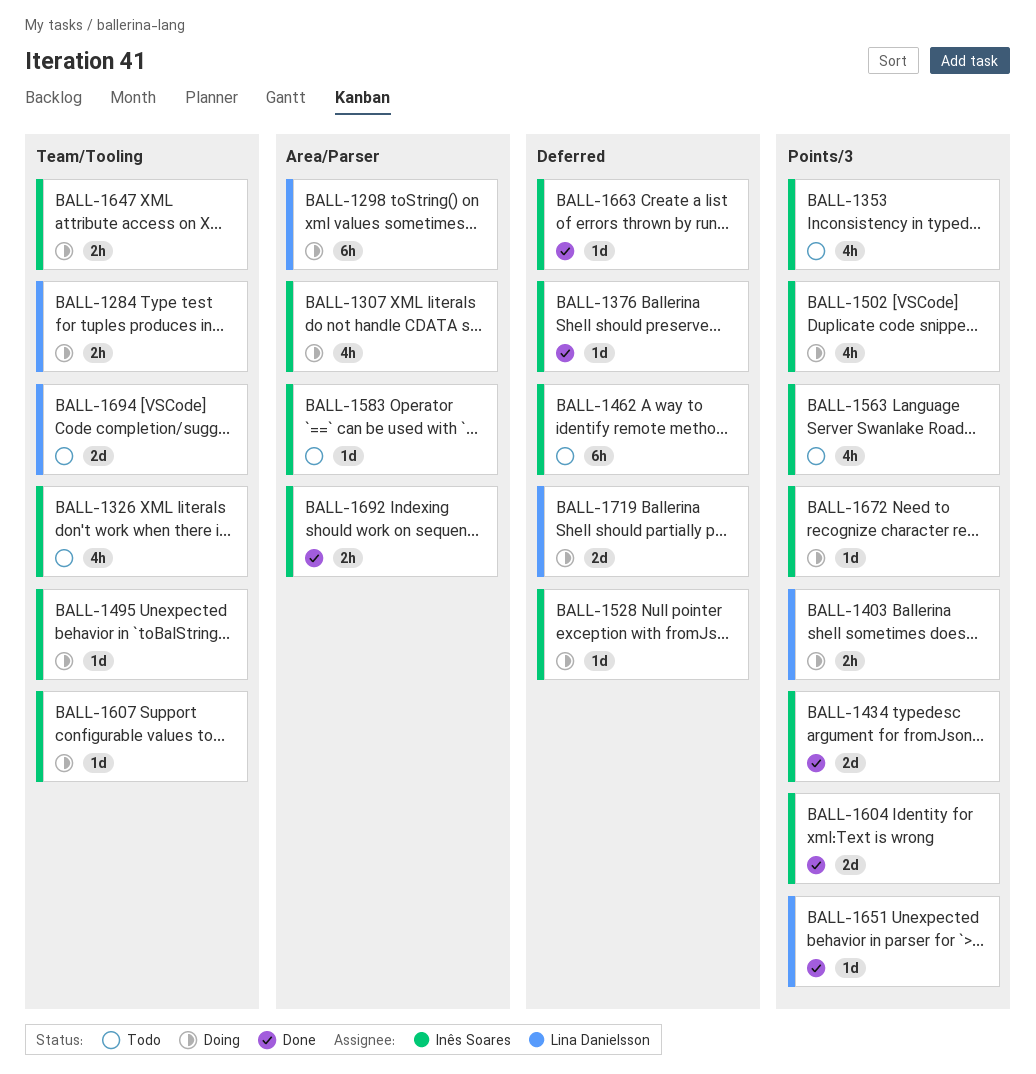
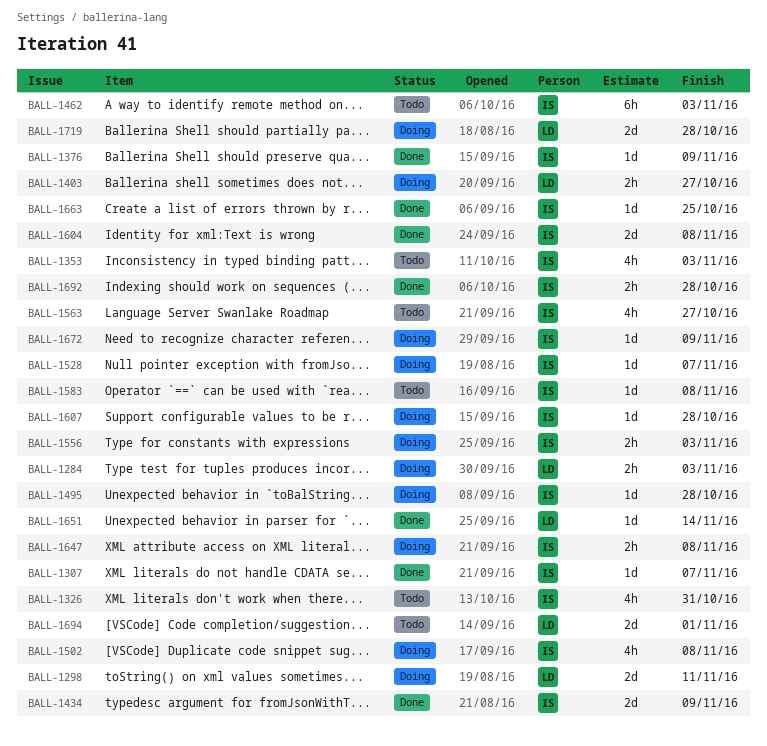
BALL-1298, estimate: 6h -> 2d
BALL-1307, status: Doing -> Done
BALL-1307, estimate: 4h -> 1d
BALL-1556: none -> present

